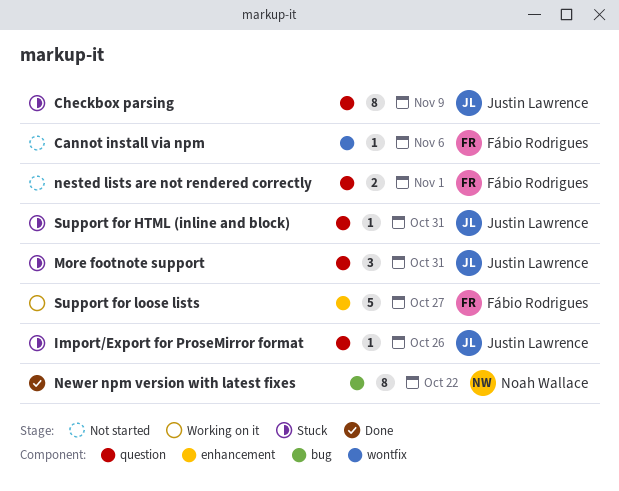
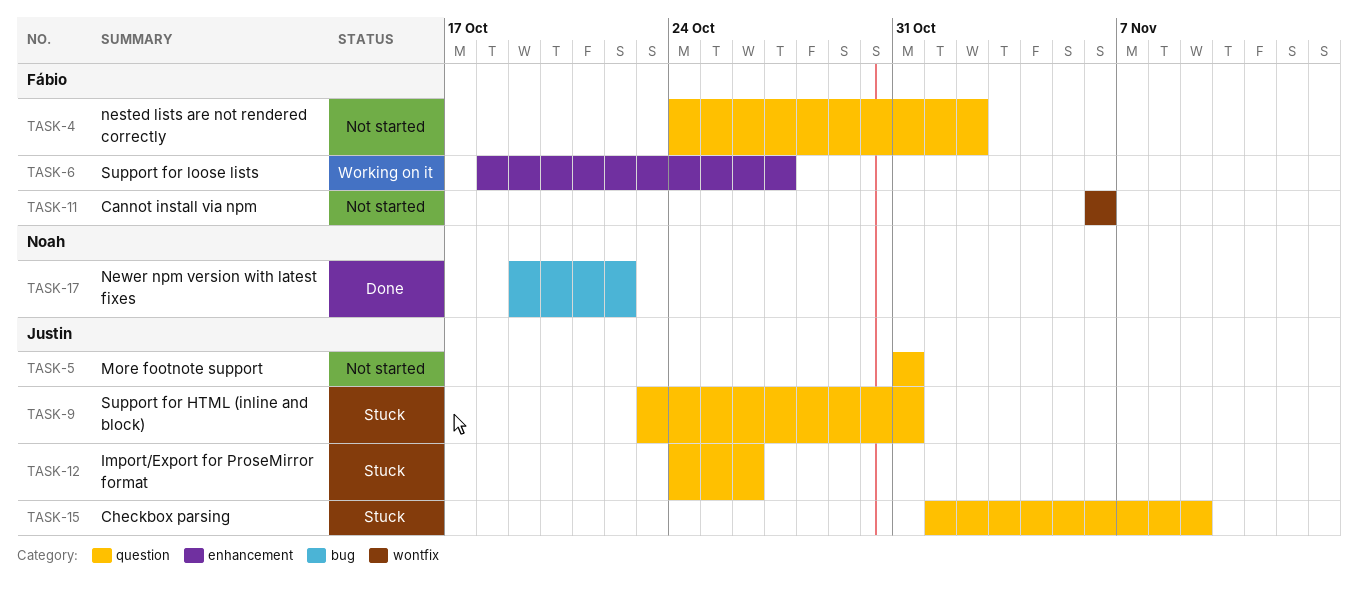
More footnote support, status: Stuck -> Not started
nested lists are not rendered correctly, due: Nov 1 -> Nov 2

